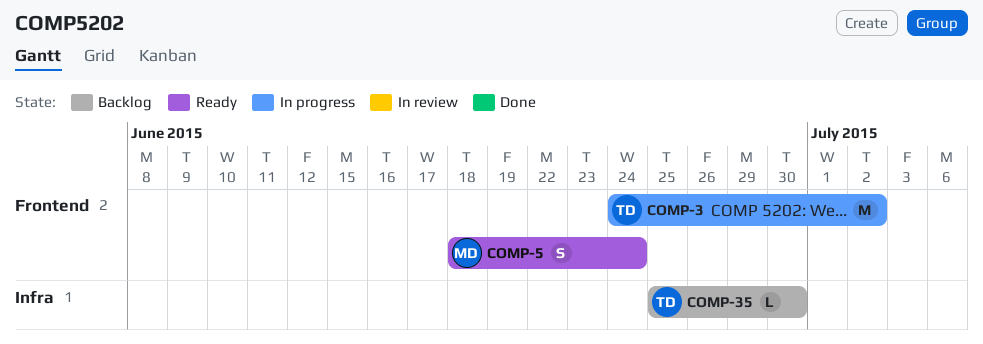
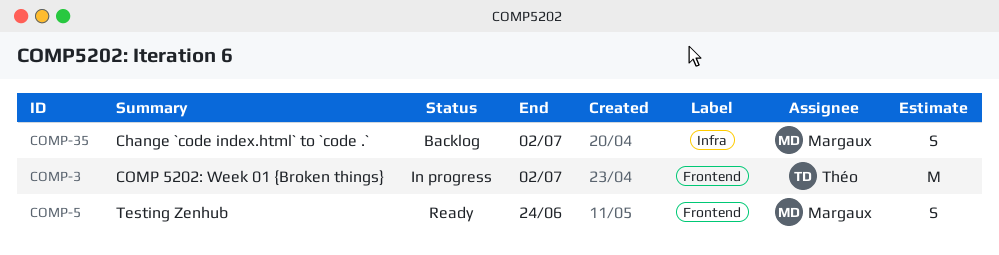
COMP-35, owner: Théo -> Margaux
COMP-35, estimate: L -> S
COMP-35, due: Jun 30 -> Jul 2

